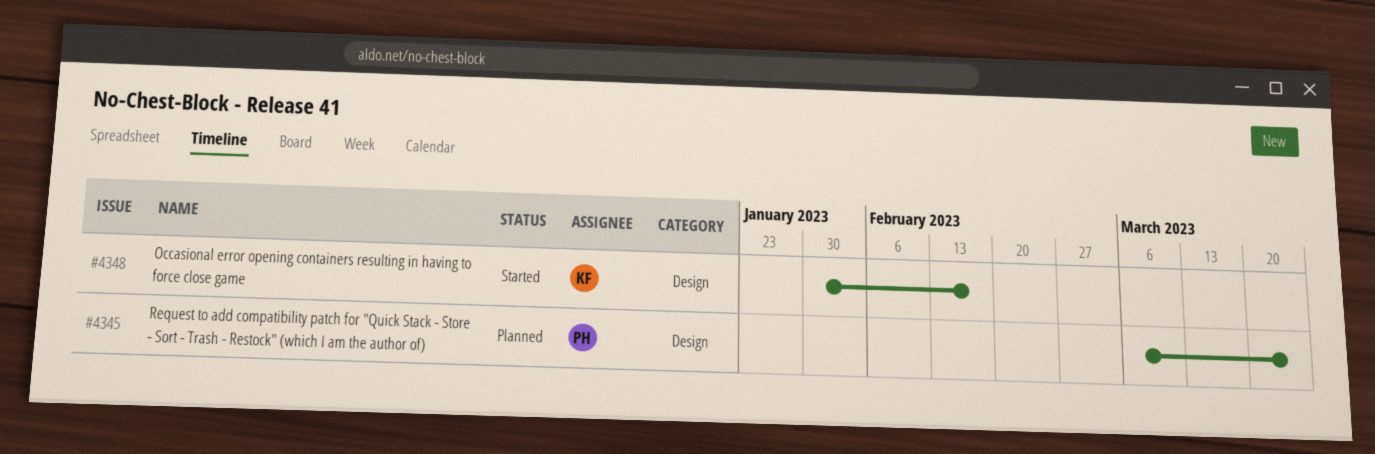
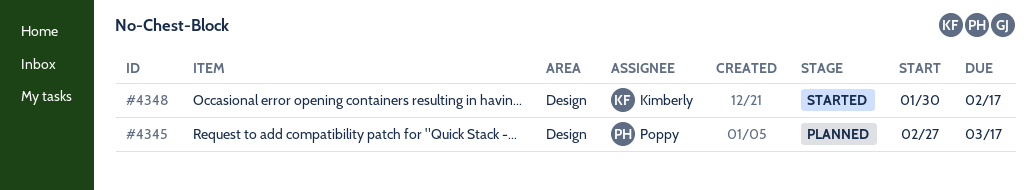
#4345, start: Mar 6 -> Feb 27
#4345, due: Mar 24 -> Mar 17

